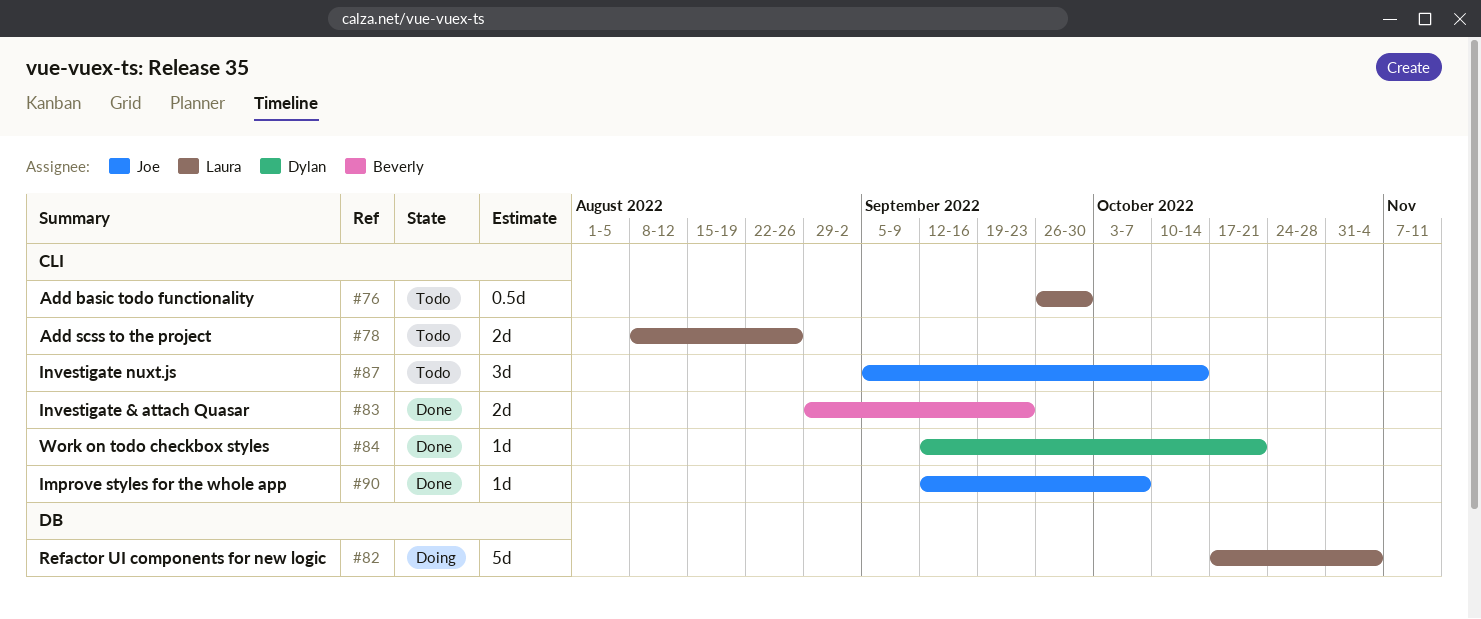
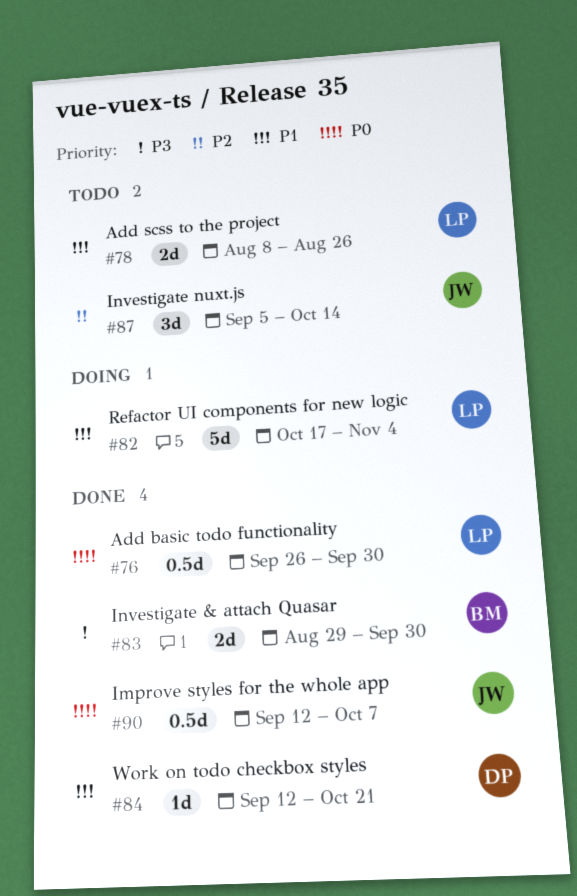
#76, status: Todo -> Done
#83, due: Sep 23 -> Sep 30
#90, estimate: 1d -> 0.5d

